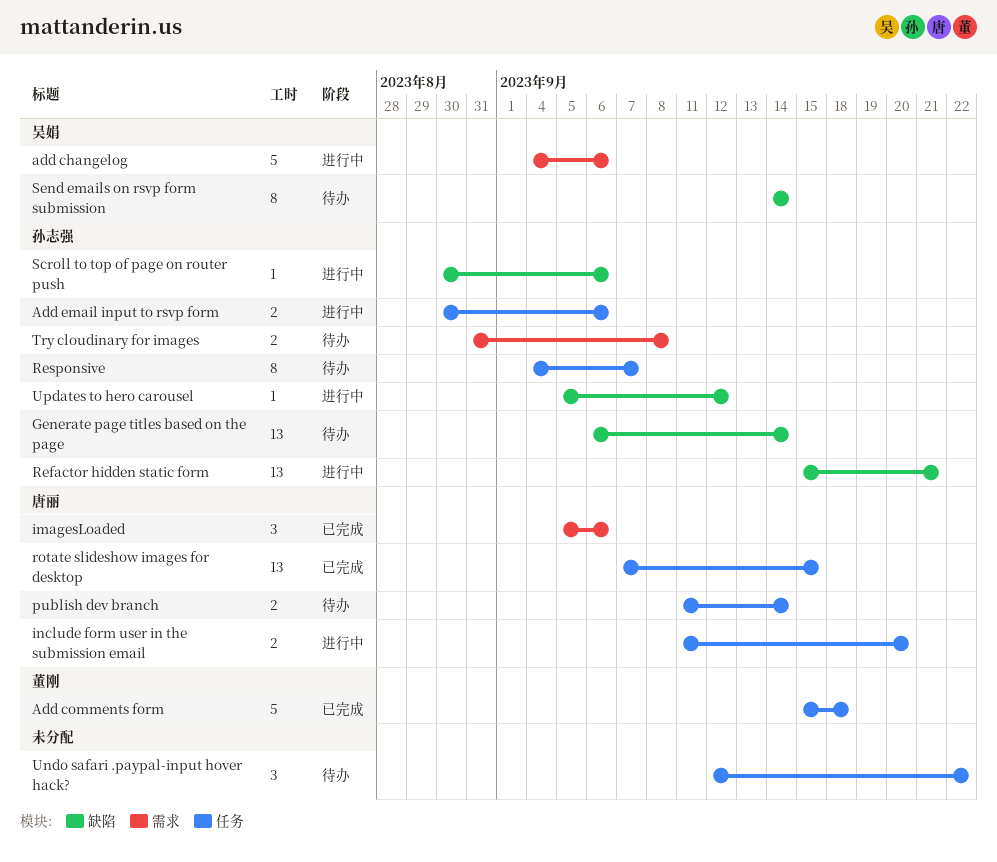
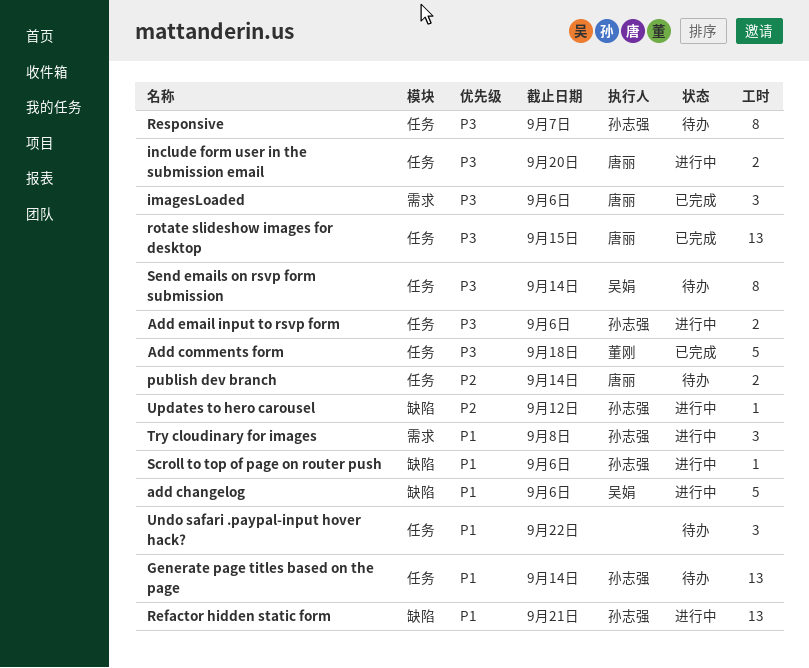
add changelog, label: 需求 -> 缺陷
Generate page titles based on the page, label: 缺陷 -> 任务
Send emails on rsvp form submission, label: 缺陷 -> 任务
Try cloudinary for images, status: 待办 -> 进行中
Try cloudinary for images, estimate: 2 -> 3

